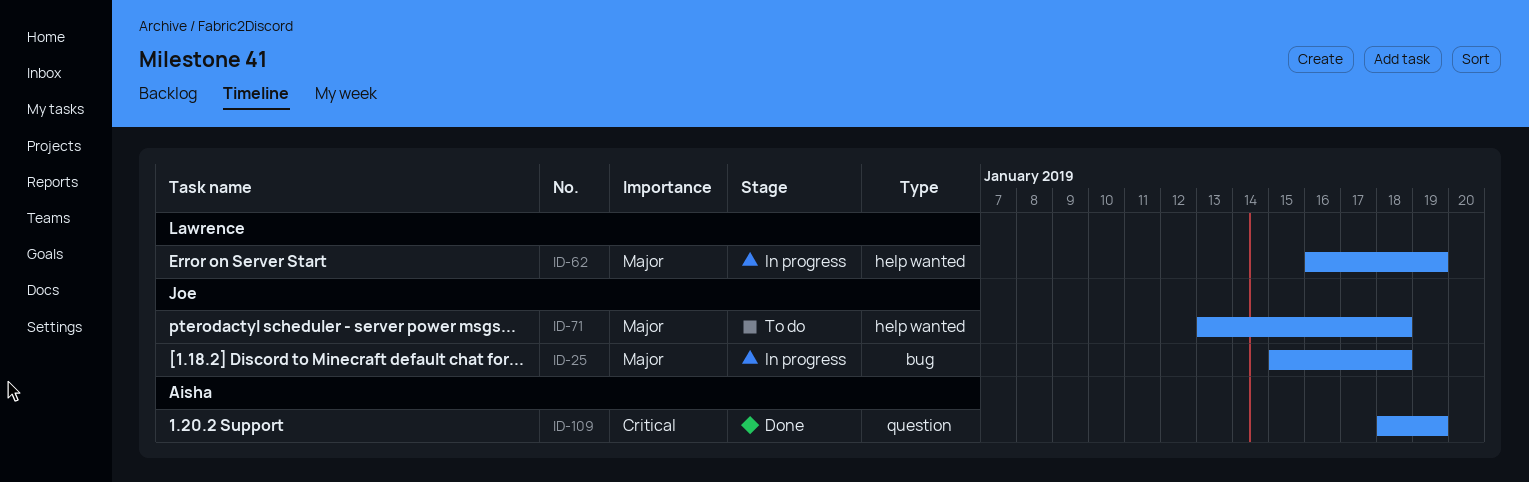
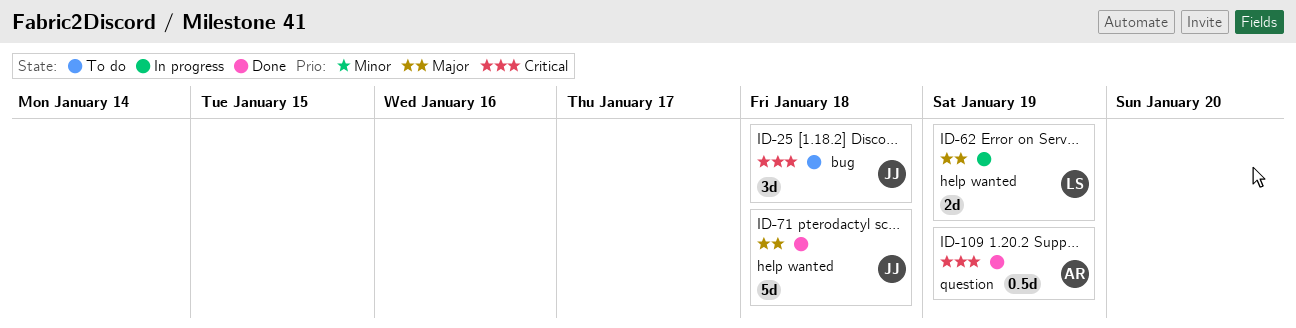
ID-25, status: In progress -> To do
ID-25, priority: Major -> Critical
ID-71, status: To do -> Done

